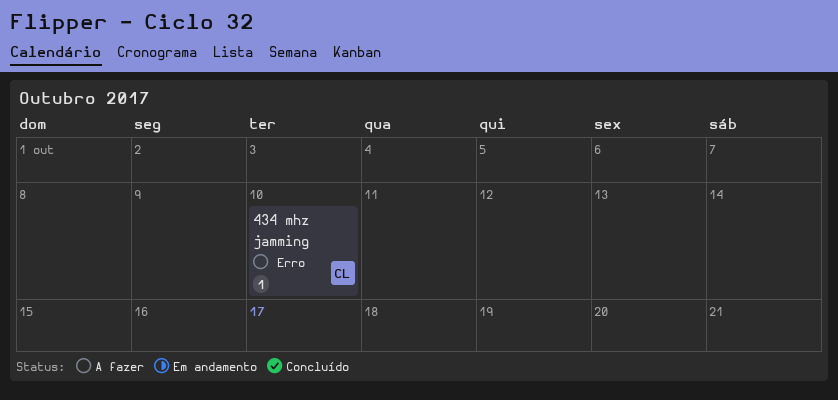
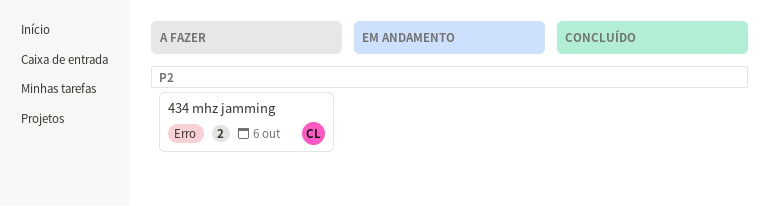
434 mhz jamming, estimate: 1 -> 2
434 mhz jamming, due: Oct 10 -> Oct 6

